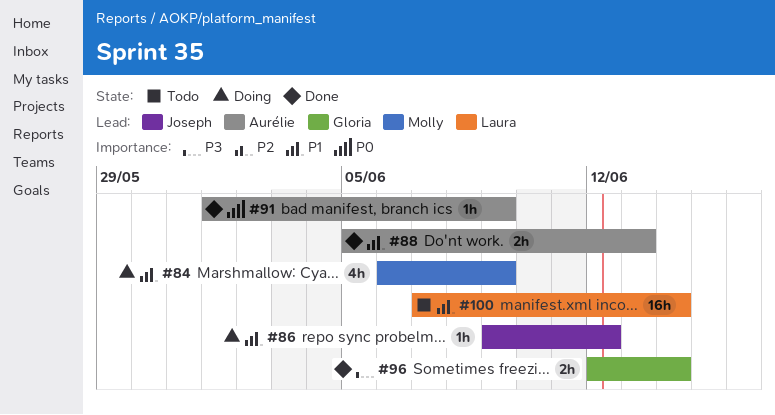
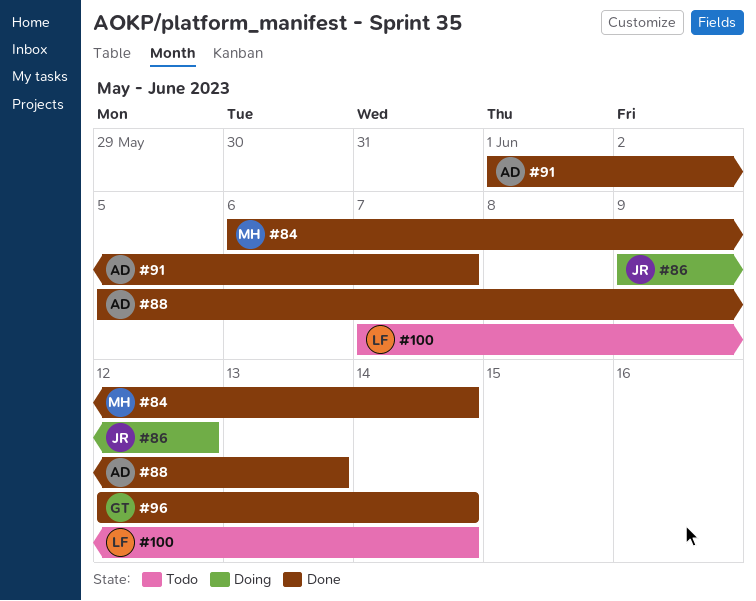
#84, status: Doing -> Done
#84, due: Jun 9 -> Jun 14
#91, due: Jun 9 -> Jun 7

